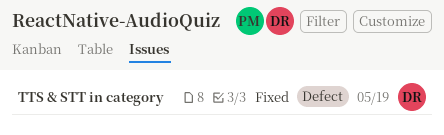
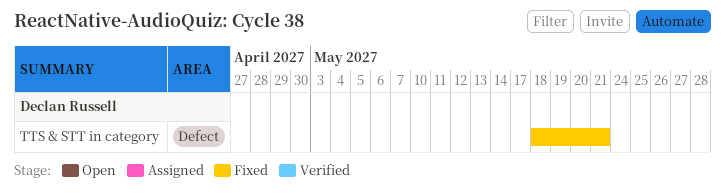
TTS & STT in category, due: May 19 -> May 21

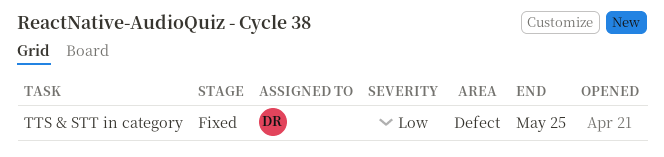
TTS & STT in category, due: May 21 -> May 25

